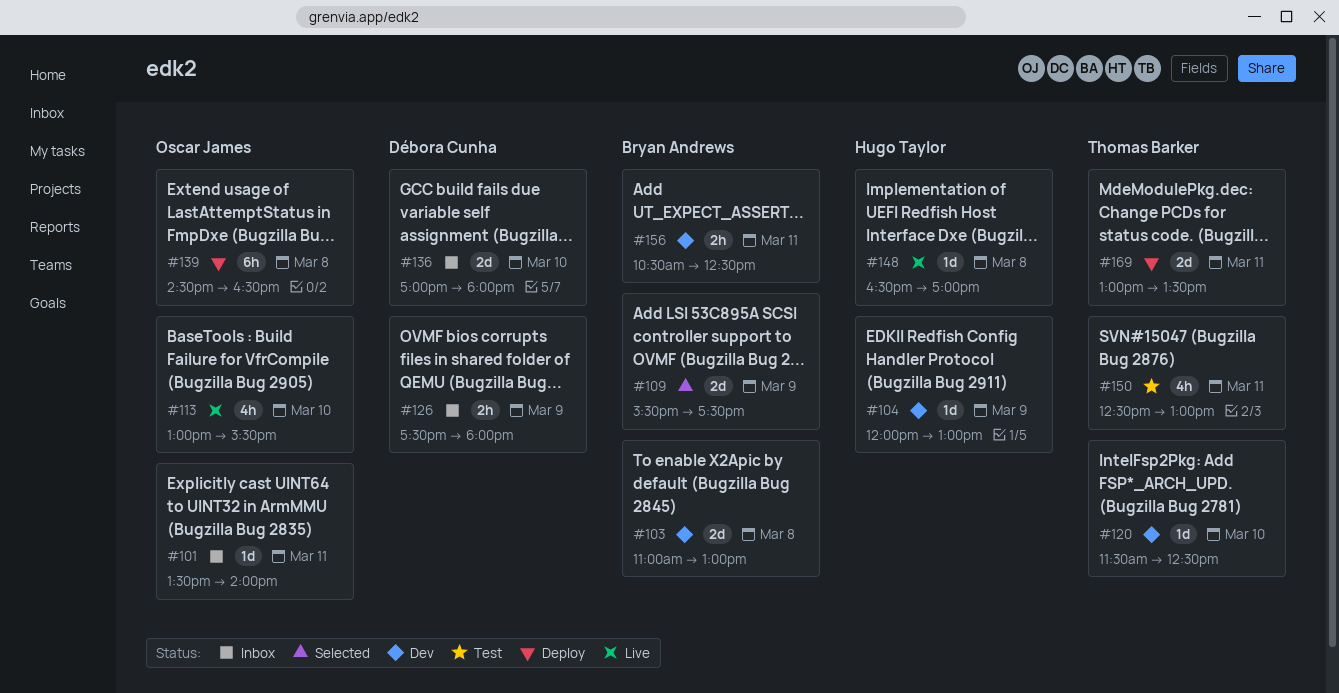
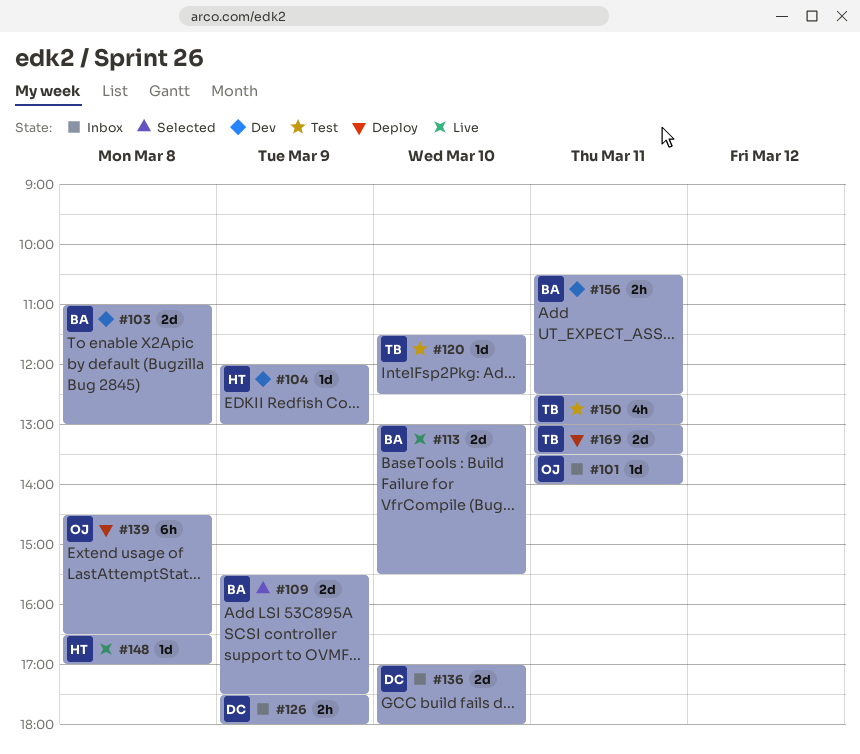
#113, owner: Oscar James -> Bryan Andrews
#113, estimate: 4h -> 2d
#120, status: Dev -> Test

